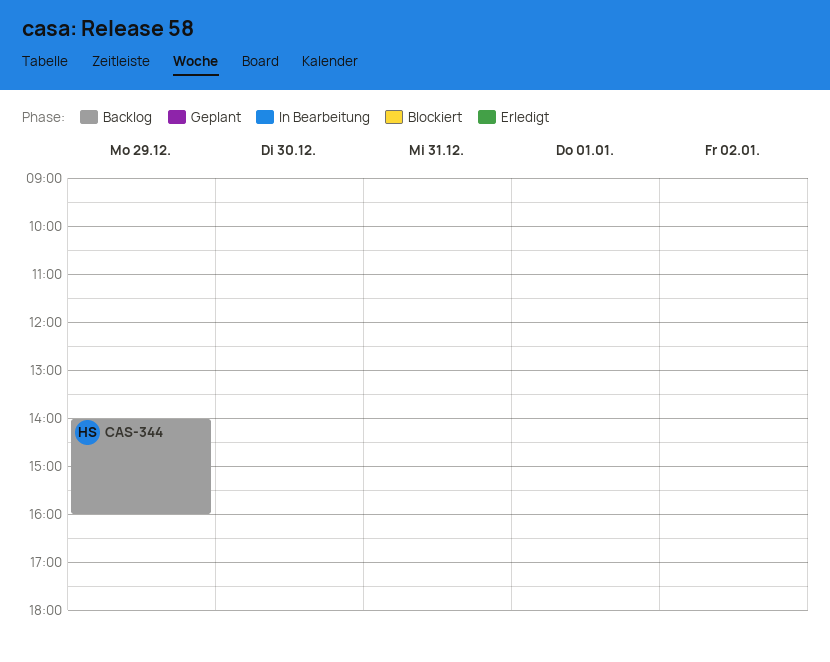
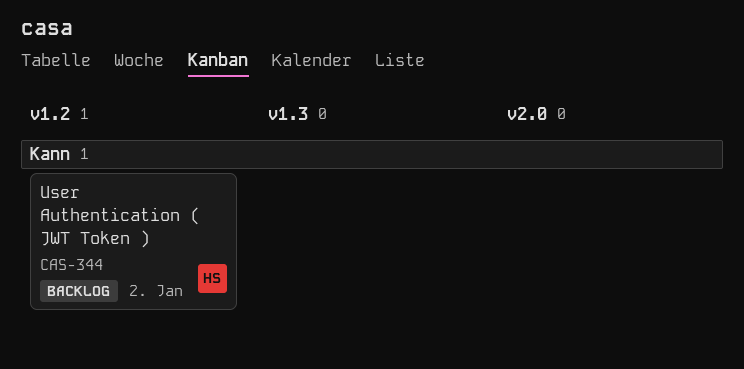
CAS-344, day: Dec 29 -> Jan 2

